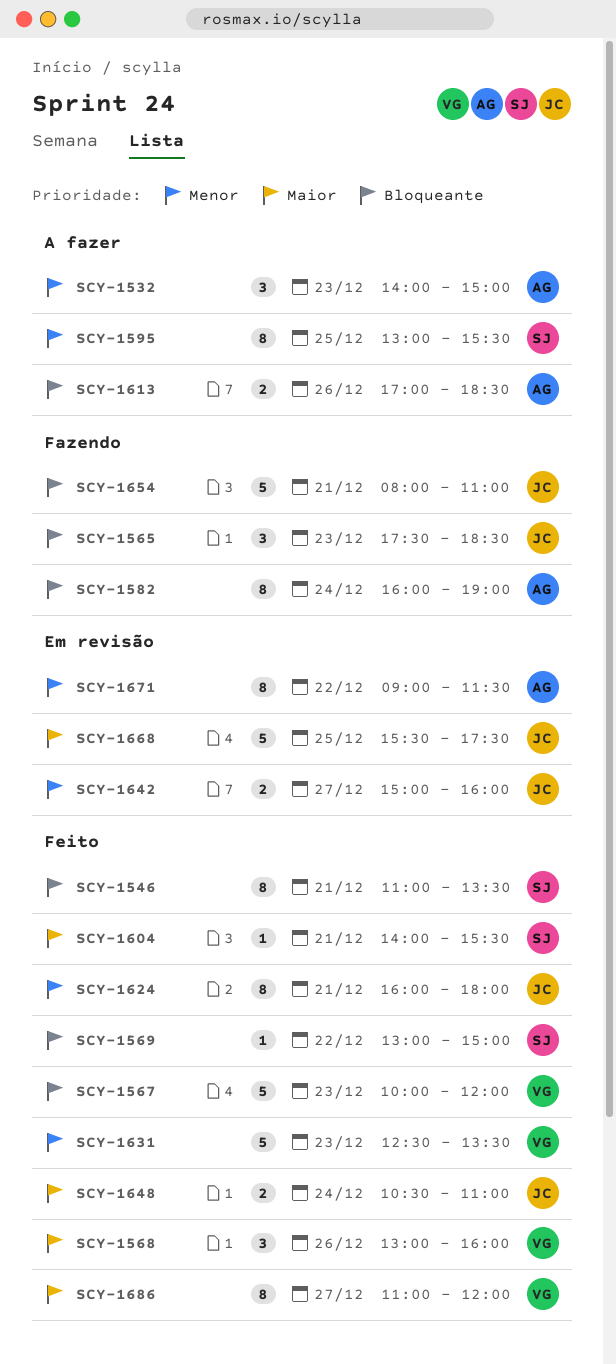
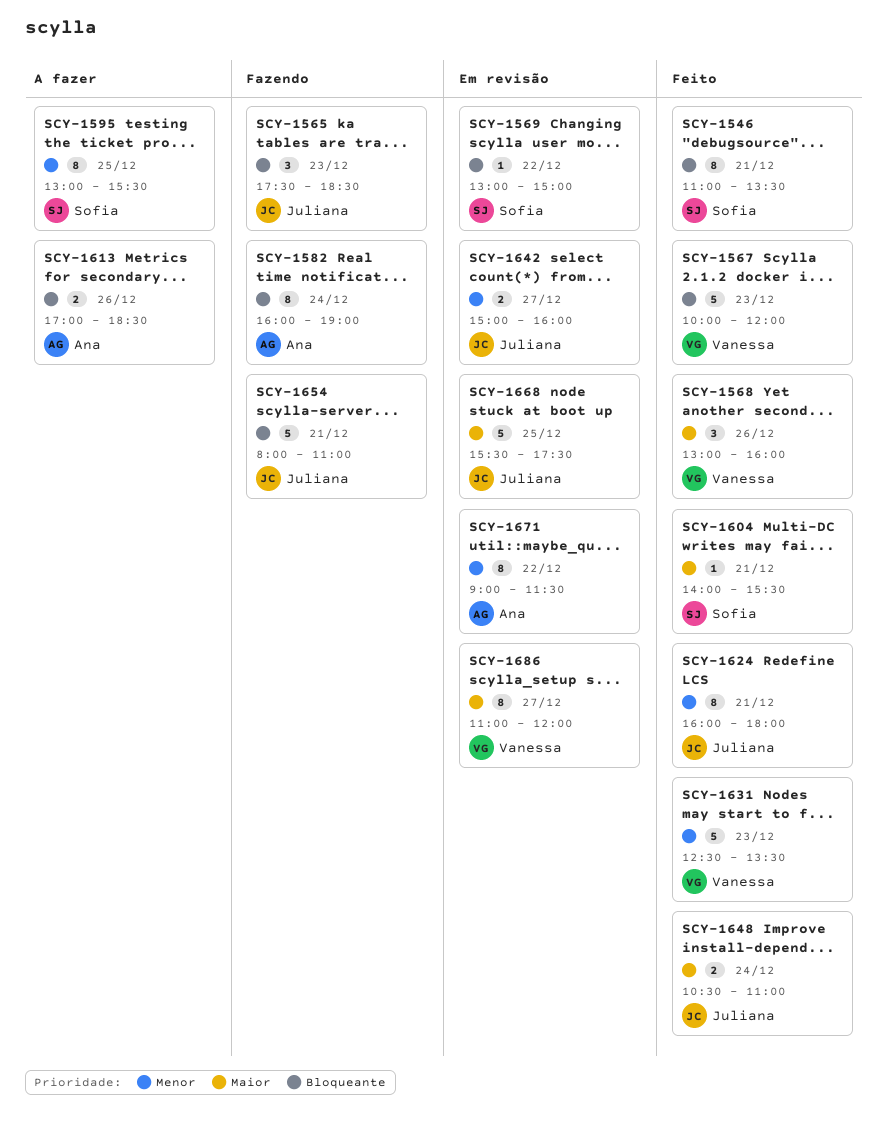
SCY-1532: present -> none
SCY-1569, status: Feito -> Em revisão
SCY-1686, status: Feito -> Em revisão

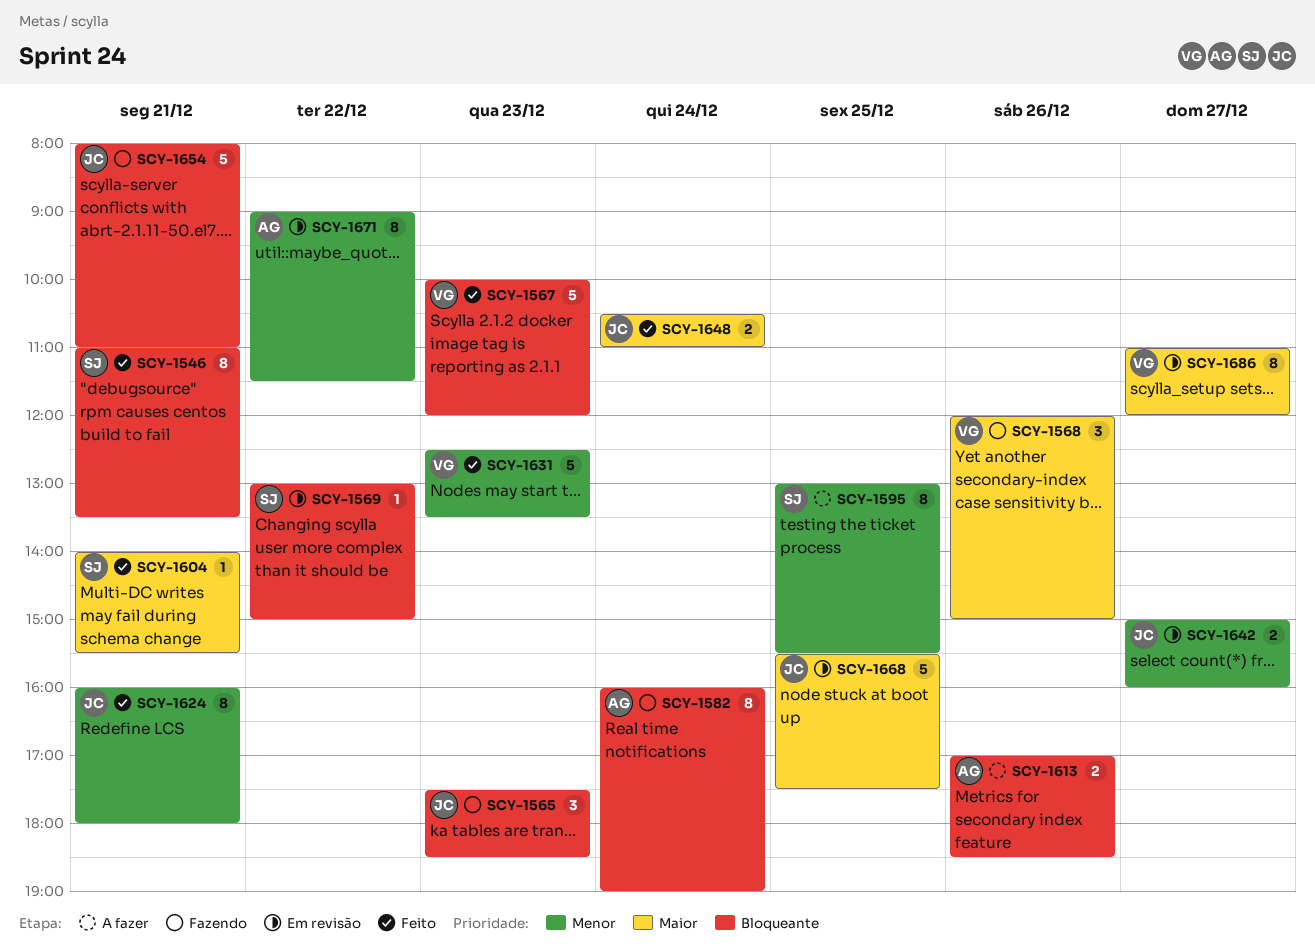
SCY-1568, status: Feito -> Fazendo
SCY-1568, begins: 13:00 -> 12:00
SCY-1568, ends: 16:00 -> 15:00

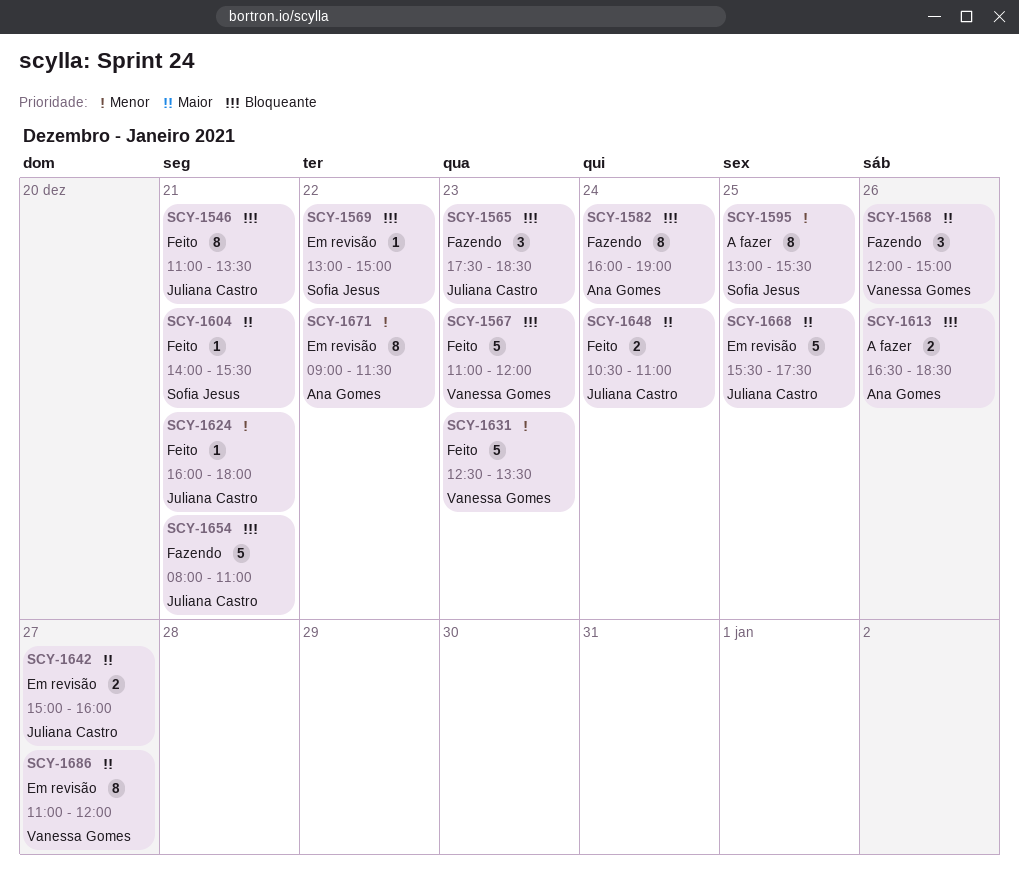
SCY-1546, owner: Sofia Jesus -> Juliana Castro
SCY-1567, begins: 10:00 -> 11:00
SCY-1613, begins: 17:00 -> 16:30
SCY-1624, estimate: 8 -> 1
SCY-1642, priority: Menor -> Maior

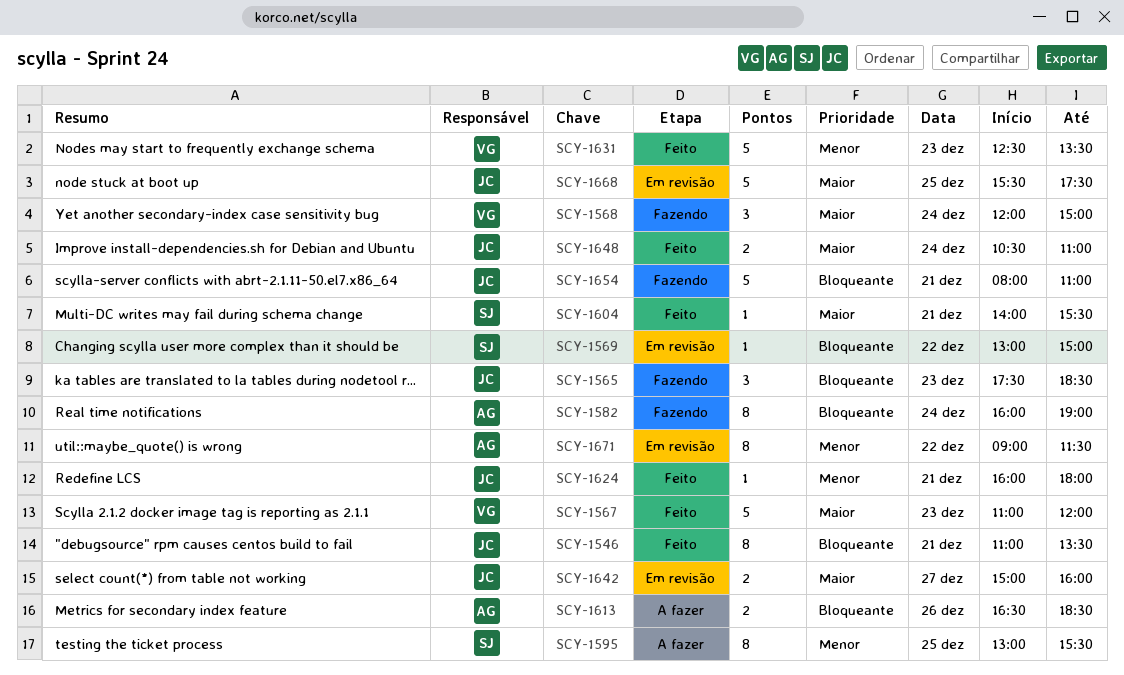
SCY-1567, priority: Bloqueante -> Maior
SCY-1568, day: Dec 26 -> Dec 24
SCY-1686: present -> none

